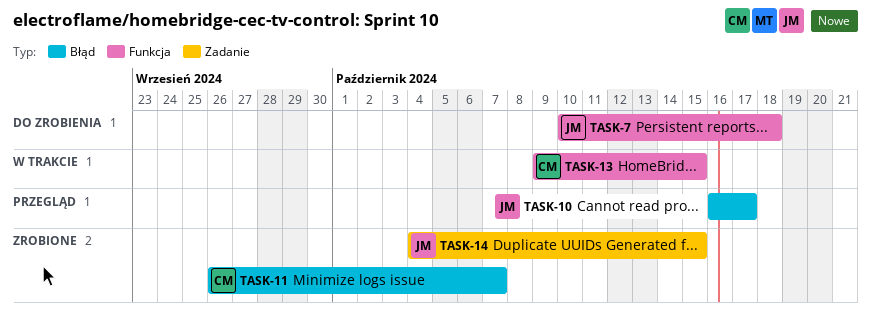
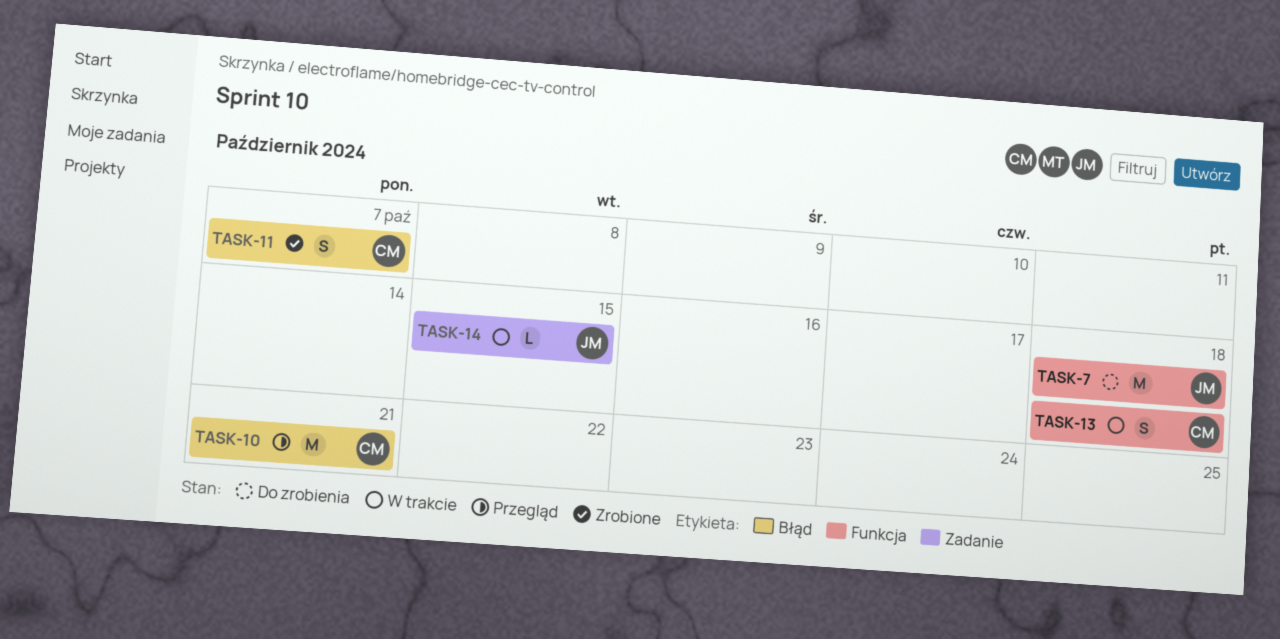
TASK-10, owner: JM -> CM
TASK-10, due: Oct 17 -> Oct 21
TASK-13, due: Oct 15 -> Oct 18
TASK-14, status: Zrobione -> W trakcie

